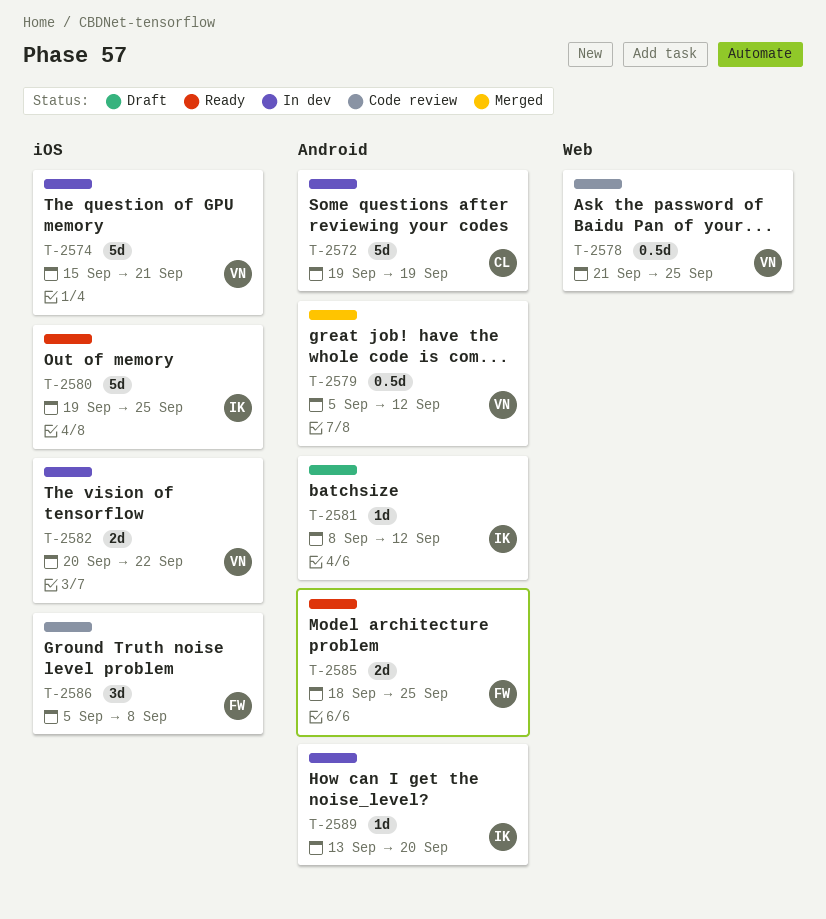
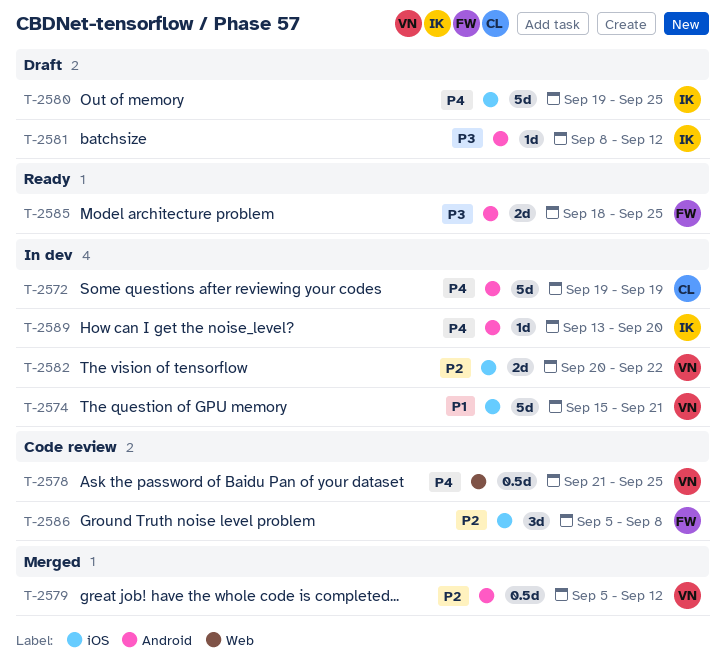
T-2580, status: Ready -> Draft

